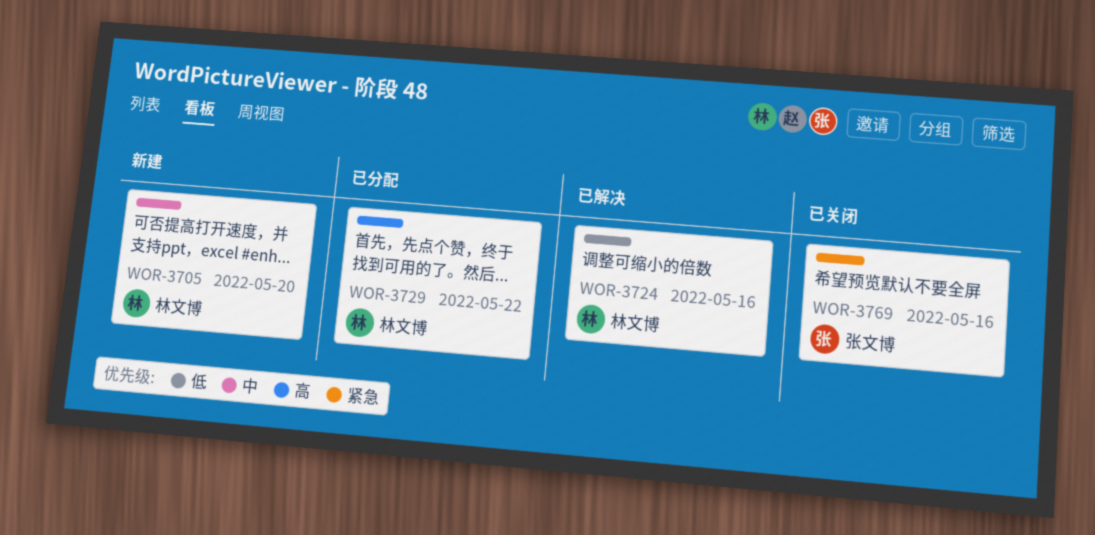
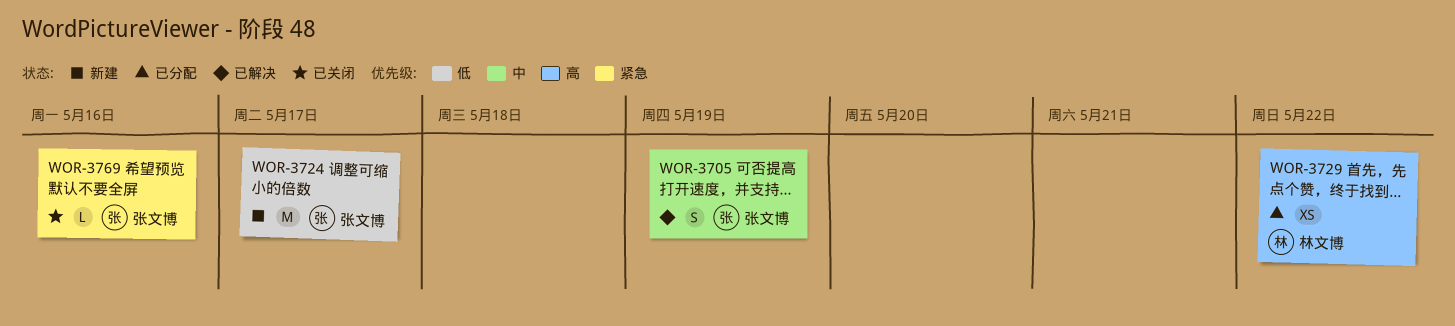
WOR-3705, status: 新建 -> 已解决
WOR-3705, owner: 林文博 -> 张文博
WOR-3705, due: May 20 -> May 19
WOR-3724, status: 已解决 -> 新建
WOR-3724, owner: 林文博 -> 张文博
WOR-3724, due: May 16 -> May 17

